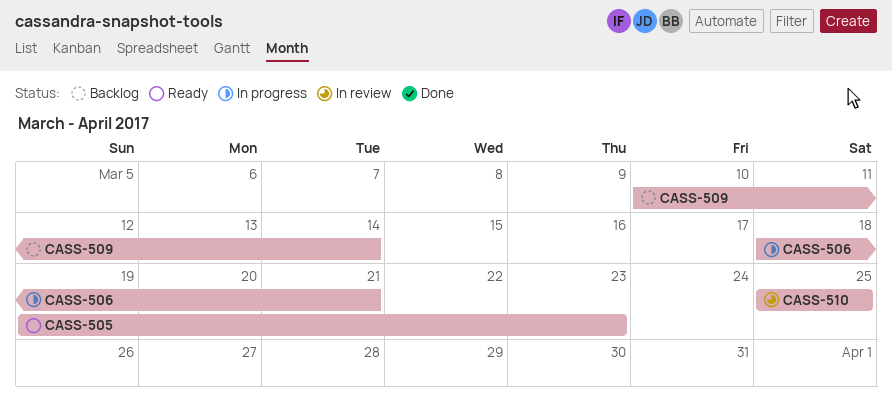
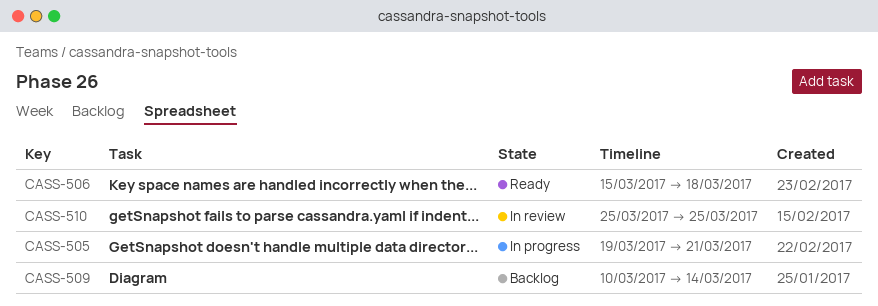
CASS-505, status: Ready -> In progress
CASS-505, due: Mar 23 -> Mar 21
CASS-506, status: In progress -> Ready
CASS-506, start: Mar 18 -> Mar 15
CASS-506, due: Mar 21 -> Mar 18

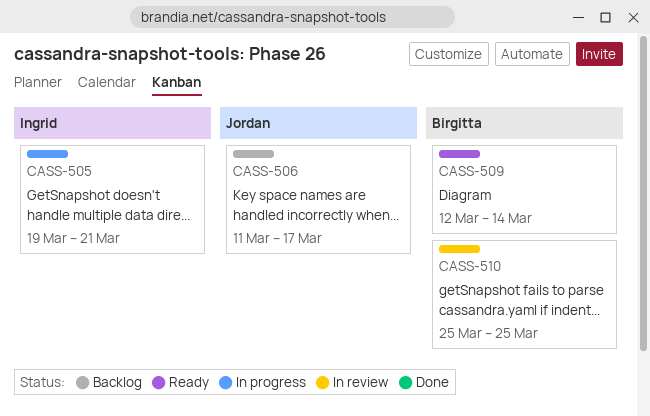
CASS-506, status: Ready -> Backlog
CASS-506, start: Mar 15 -> Mar 11
CASS-506, due: Mar 18 -> Mar 17
CASS-509, status: Backlog -> Ready
CASS-509, start: Mar 10 -> Mar 12

